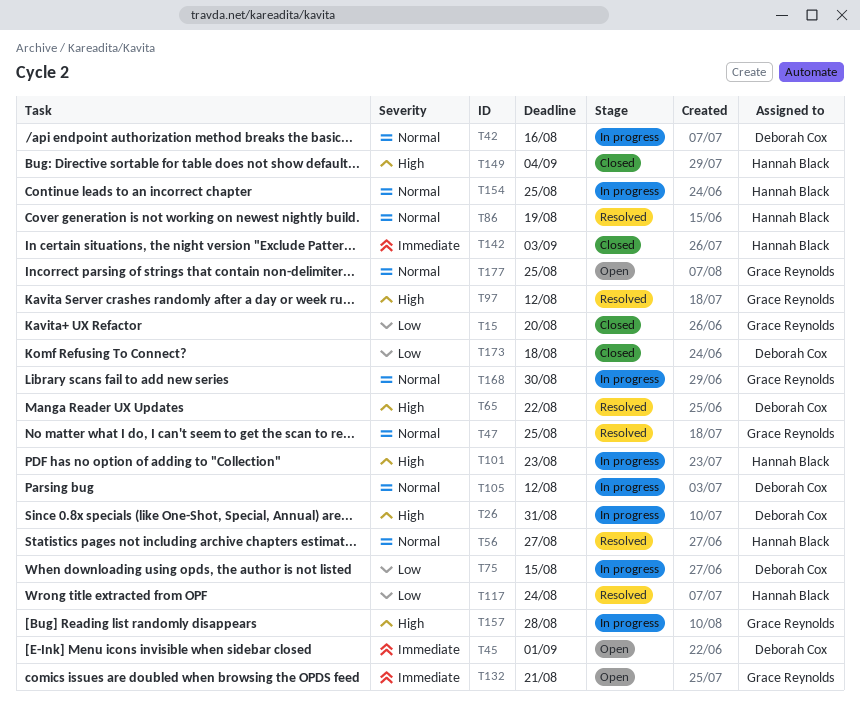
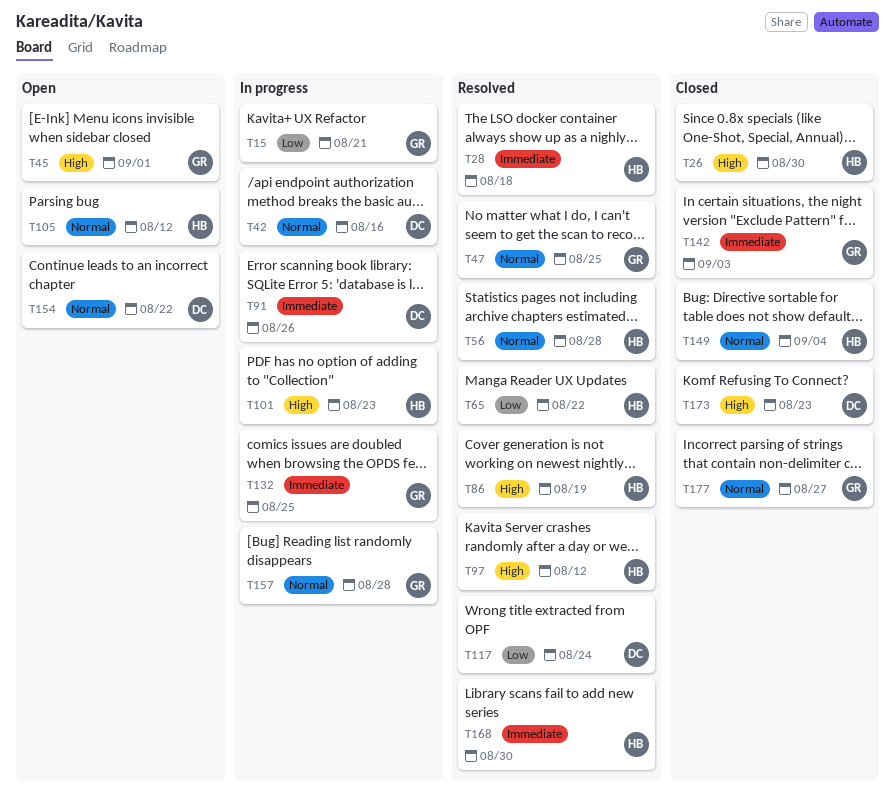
T15, status: Closed -> In progress
T15, due: Aug 20 -> Aug 21
T26, status: In progress -> Closed
T26, owner: Deborah Cox -> Hannah Black
T26, due: Aug 31 -> Aug 30
T28: none -> present
T45, owner: Deborah Cox -> Grace Reynolds
T45, priority: Immediate -> High
T56, due: Aug 27 -> Aug 28
T65, owner: Deborah Cox -> Hannah Black
T65, priority: High -> Low
T75: present -> none
T86, priority: Normal -> High
T91: none -> present
T97, owner: Grace Reynolds -> Hannah Black
T105, status: In progress -> Open
T105, owner: Deborah Cox -> Hannah Black
T117, owner: Hannah Black -> Deborah Cox
T132, status: Open -> In progress
T132, due: Aug 21 -> Aug 25
T142, owner: Hannah Black -> Grace Reynolds
T149, priority: High -> Normal
T154, status: In progress -> Open
T154, owner: Hannah Black -> Deborah Cox
T154, due: Aug 25 -> Aug 22
T157, priority: High -> Normal
T168, status: In progress -> Resolved
T168, owner: Grace Reynolds -> Hannah Black
T168, priority: Normal -> Immediate
T173, priority: Low -> High
T173, due: Aug 18 -> Aug 23
T177, status: Open -> Closed
T177, due: Aug 25 -> Aug 27

